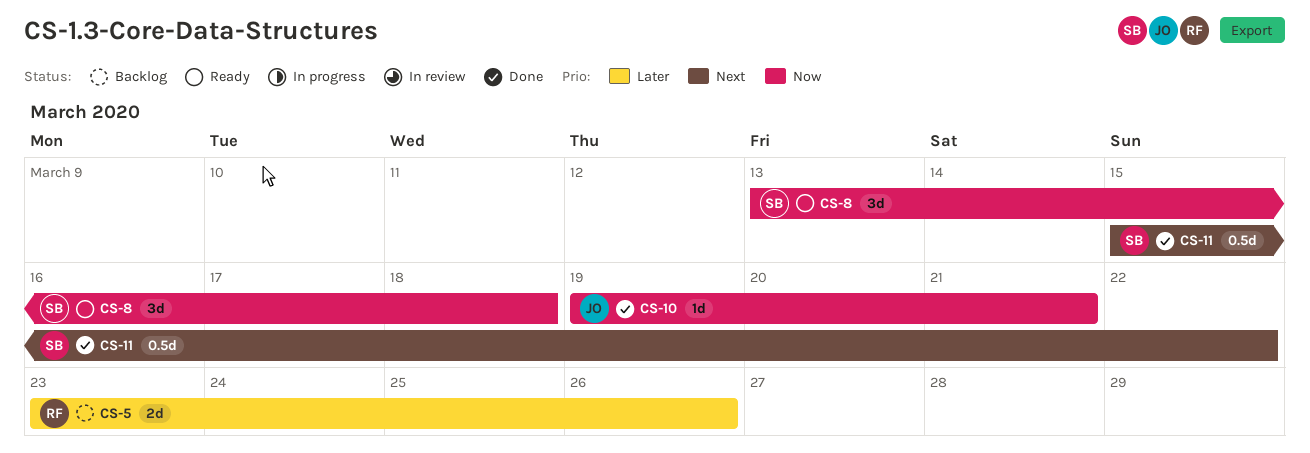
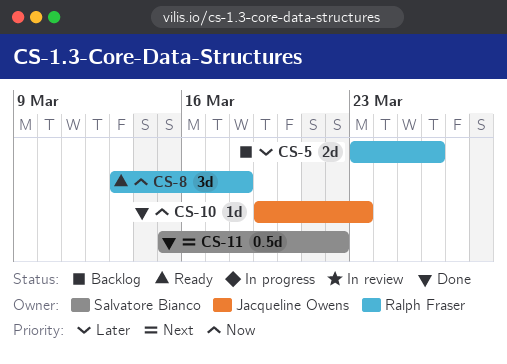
CS-8, owner: Salvatore Bianco -> Ralph Fraser
CS-10, due: Mar 21 -> Mar 23

